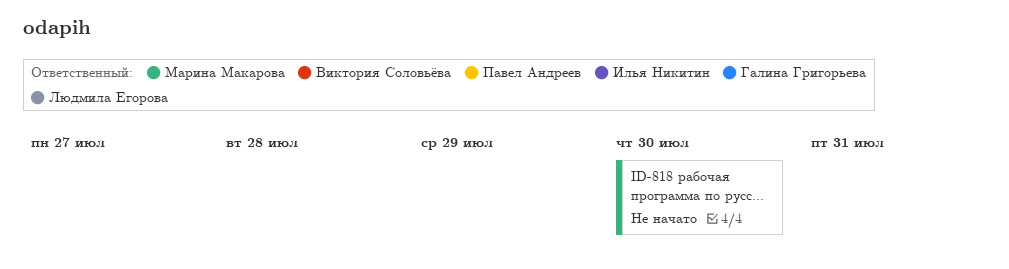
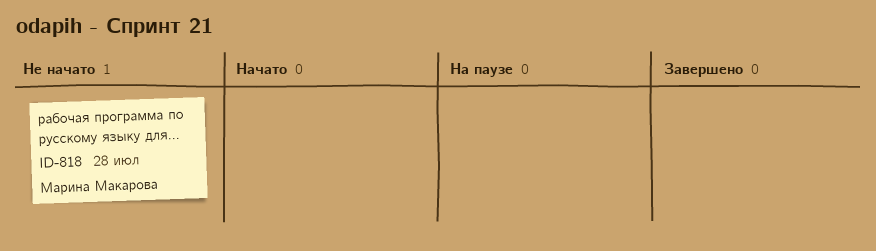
ID-818, due: Jul 30 -> Jul 28

